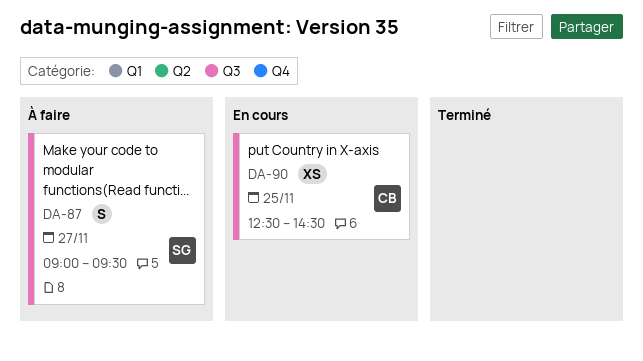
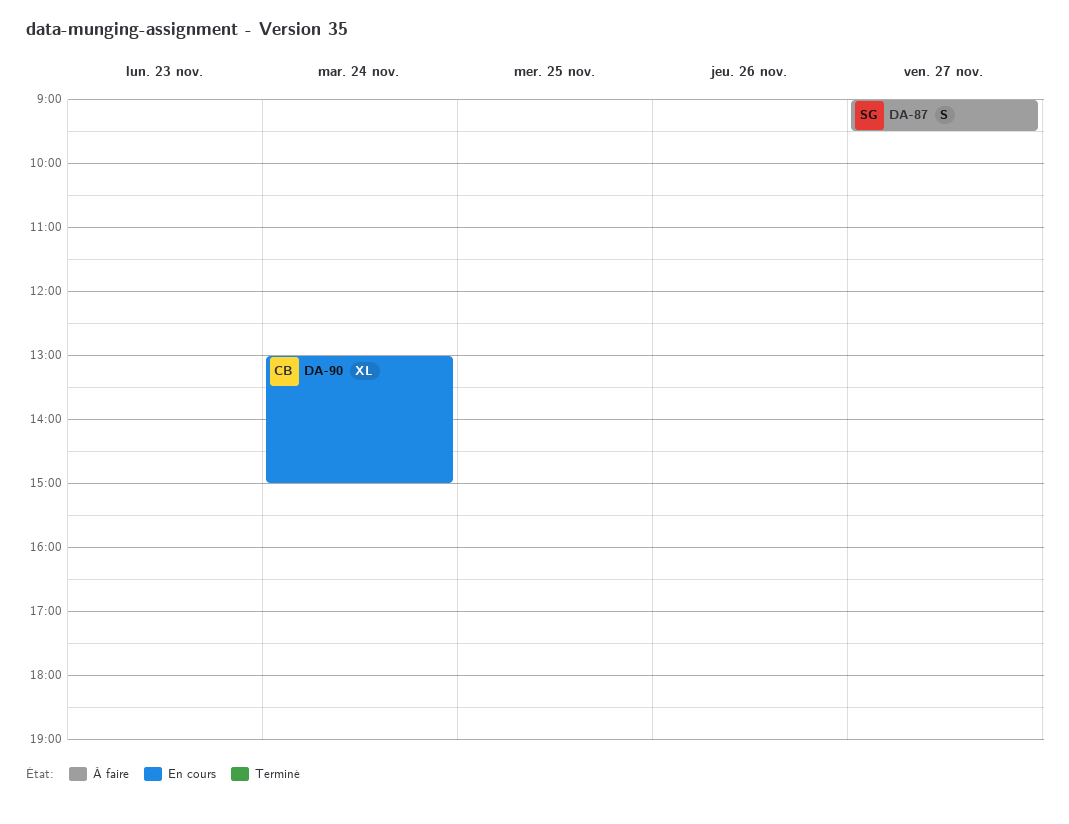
DA-90, estimate: XS -> XL
DA-90, day: Nov 25 -> Nov 24
DA-90, begins: 12:30 -> 13:00
DA-90, ends: 14:30 -> 15:00

